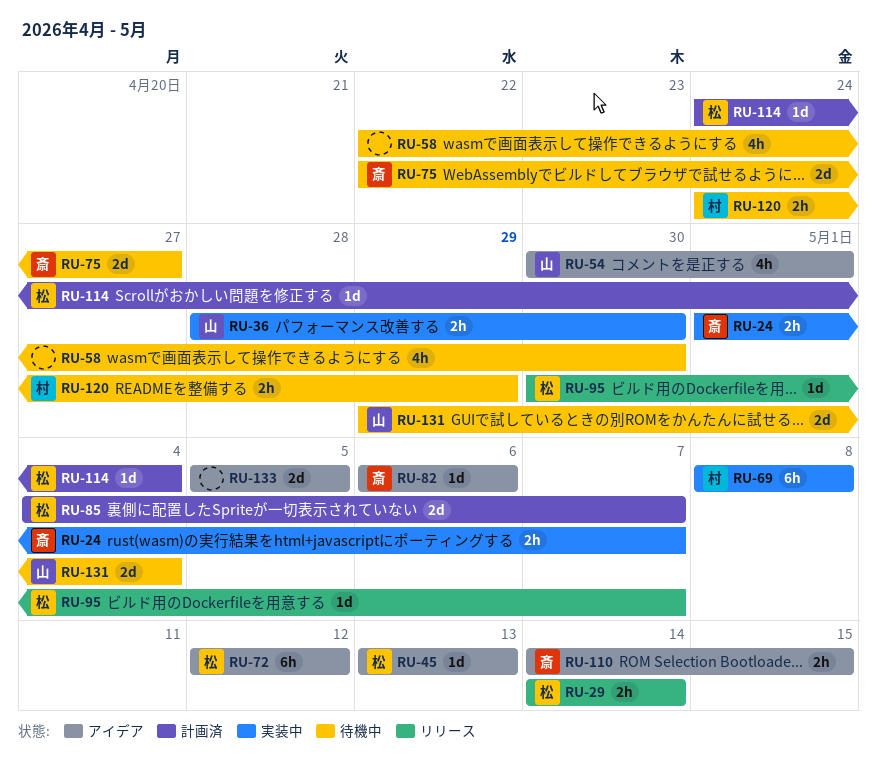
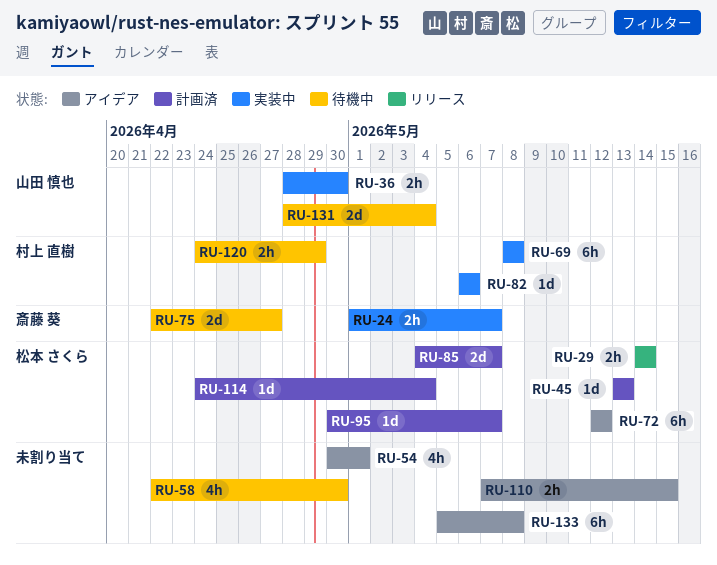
RU-45, status: アイデア -> 計画済
RU-54, owner: 山田 慎也 -> none
RU-82, status: アイデア -> 実装中
RU-82, owner: 斎藤 葵 -> 村上 直樹
RU-95, status: リリース -> 計画済
RU-110, owner: 斎藤 葵 -> none
RU-110, start: May 14 -> May 7
RU-131, start: Apr 29 -> Apr 28
RU-133, estimate: 2d -> 6h
RU-133, due: May 5 -> May 8

